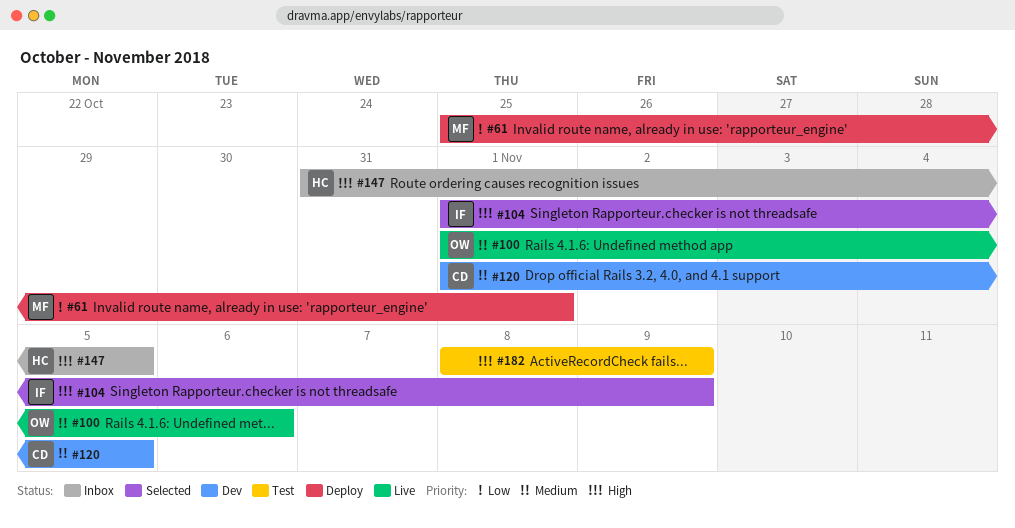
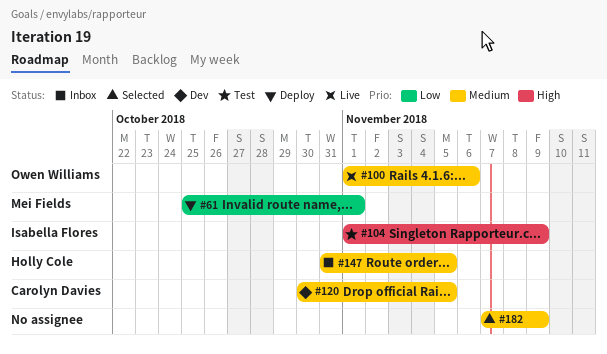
#104, status: Selected -> Test
#120, start: Nov 1 -> Oct 30
#147, priority: High -> Medium
#182, status: Test -> Selected
#182, priority: High -> Medium
#182, start: Nov 8 -> Nov 7

